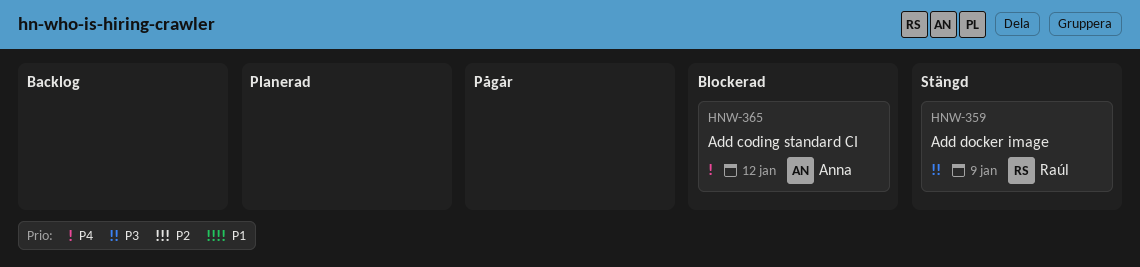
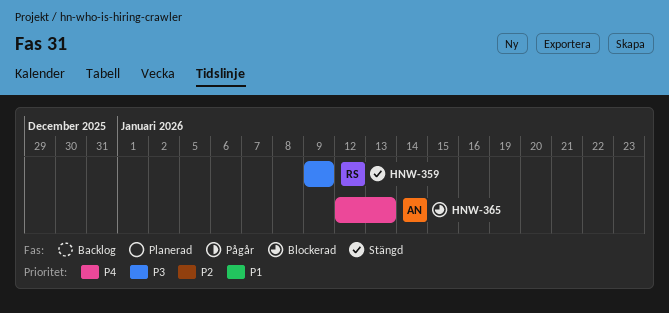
HNW-365, due: Jan 12 -> Jan 13

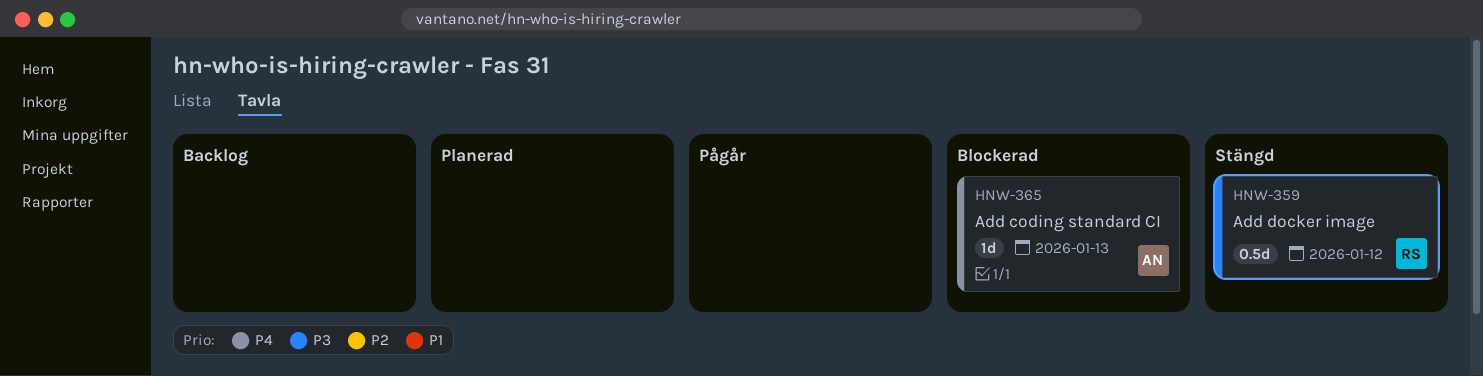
HNW-359, due: Jan 9 -> Jan 12

